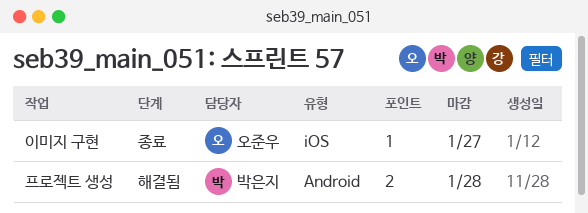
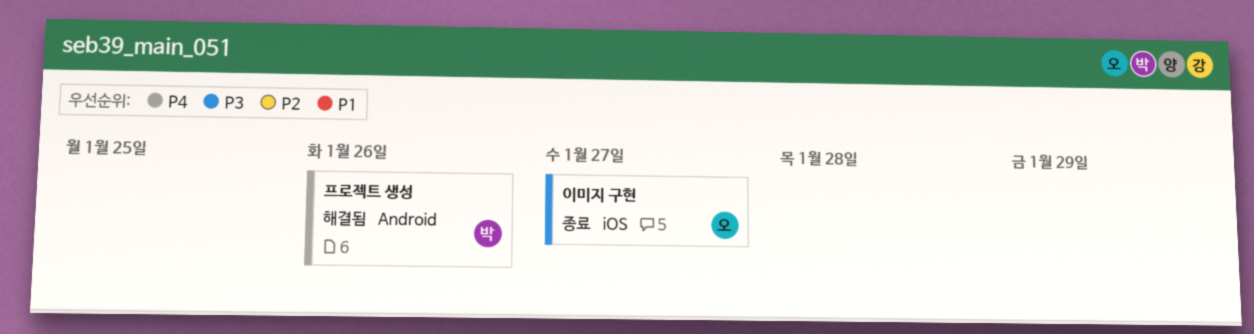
프로젝트 생성, due: Jan 28 -> Jan 26

